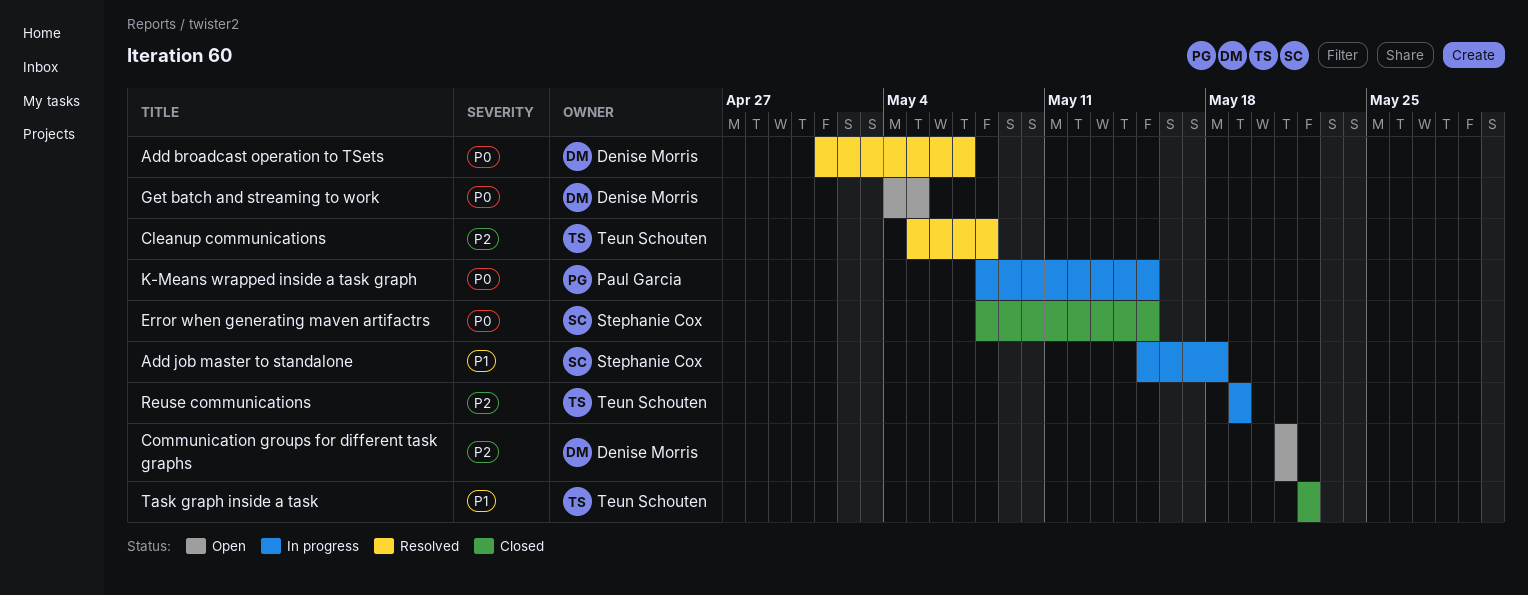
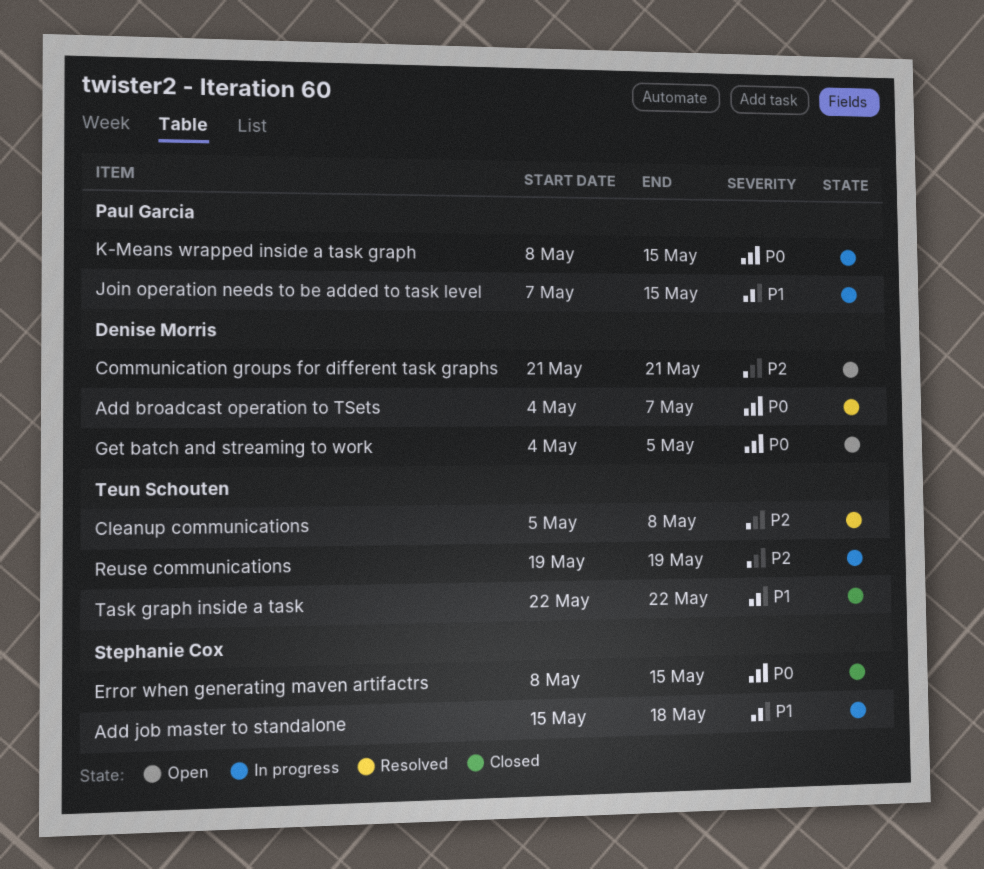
Add broadcast operation to TSets, start: May 1 -> May 4
Join operation needs to be added to task level: none -> present

